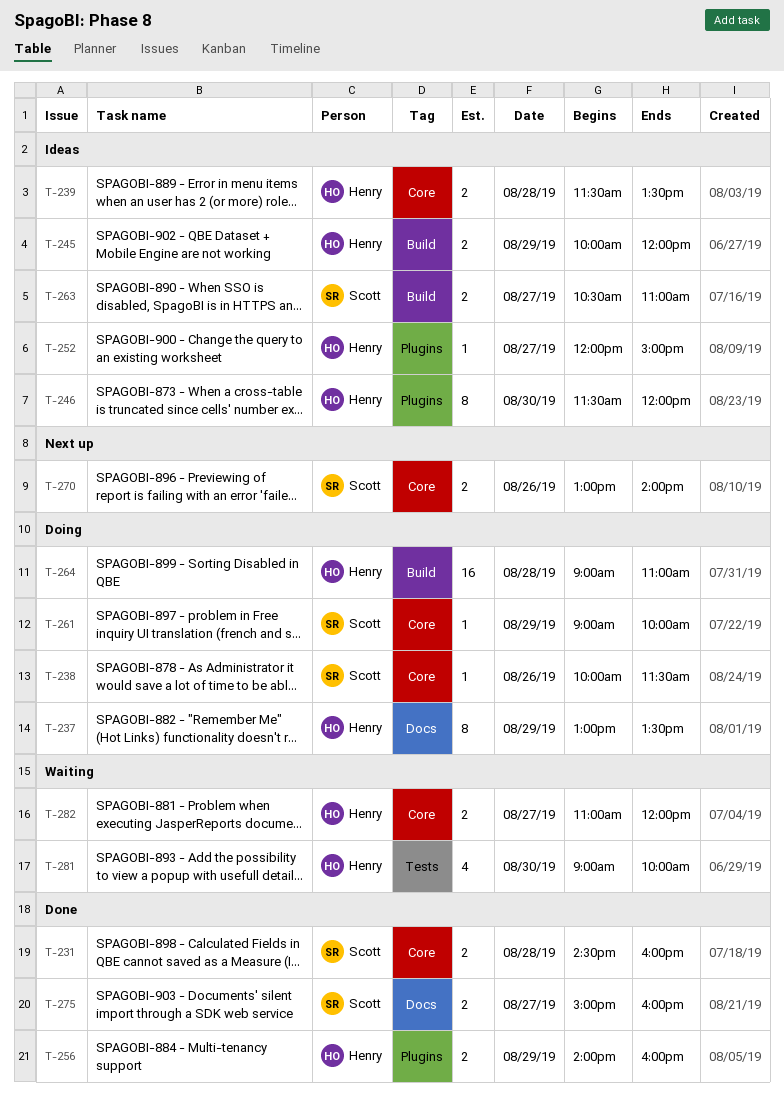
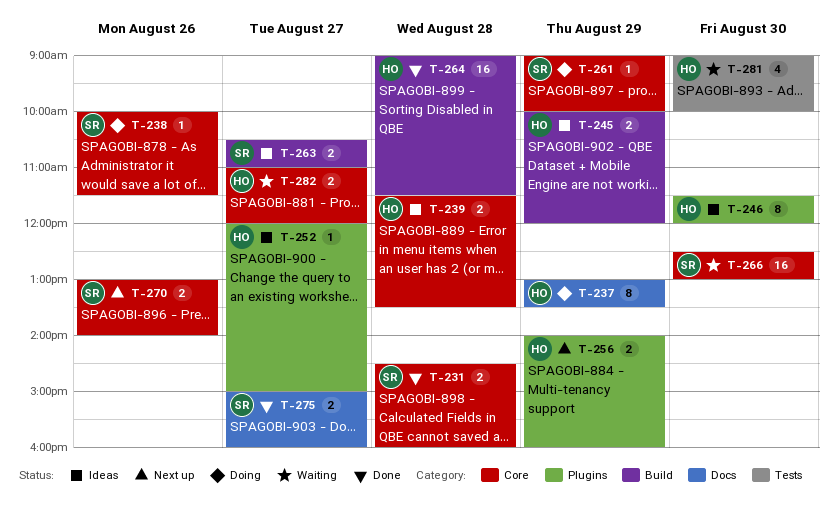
T-256, status: Done -> Next up
T-264, status: Doing -> Done
T-264, ends: 11:00 -> 11:30
T-266: none -> present

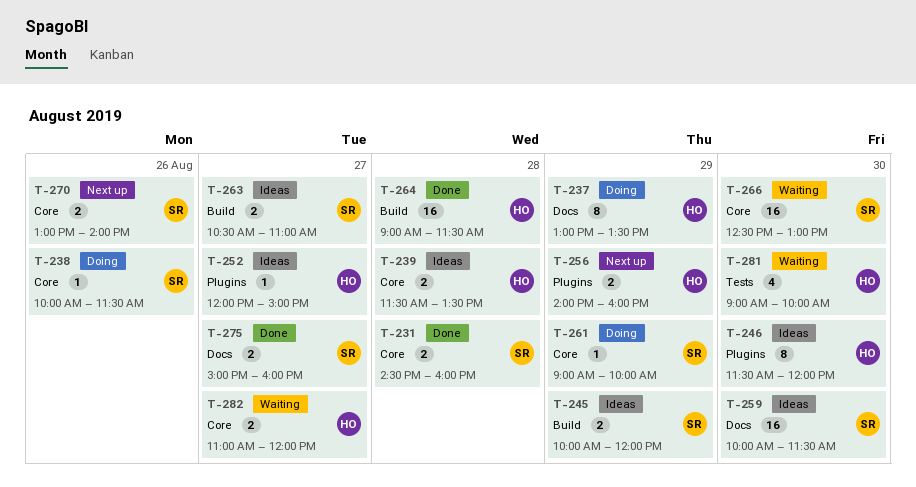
T-245, owner: HO -> SR
T-259: none -> present

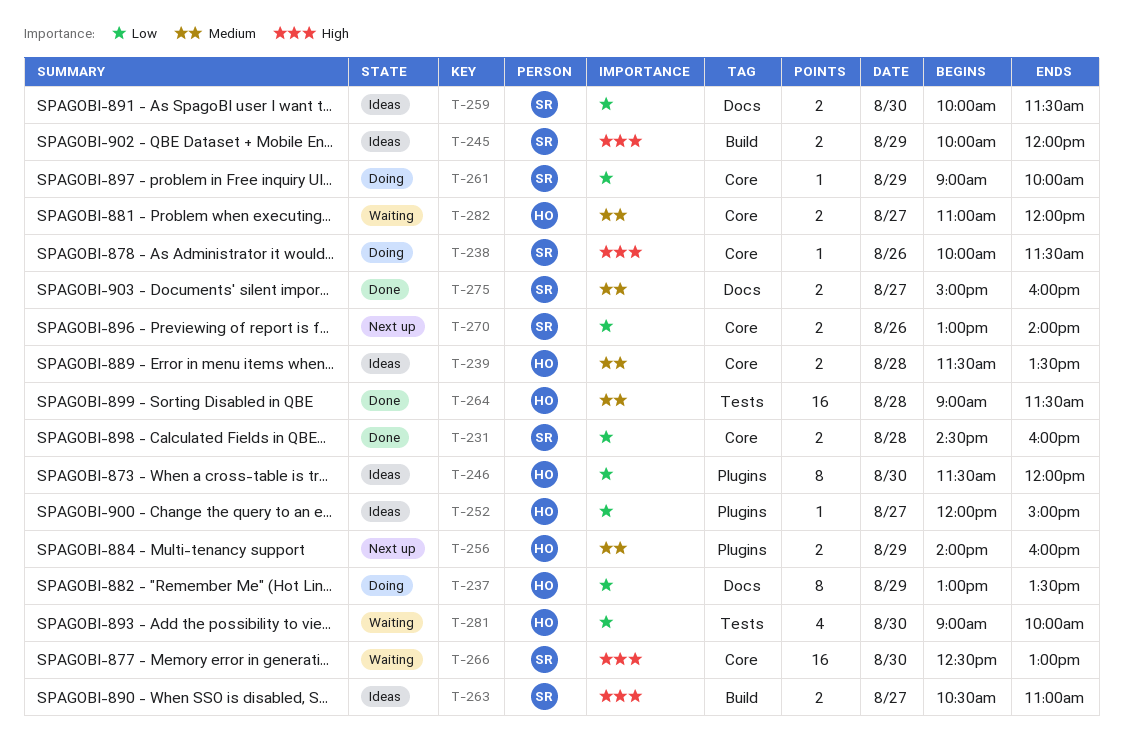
T-259, estimate: 16 -> 2
T-264, label: Build -> Tests

